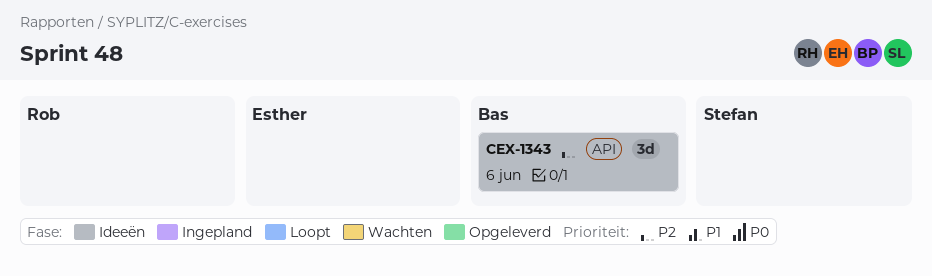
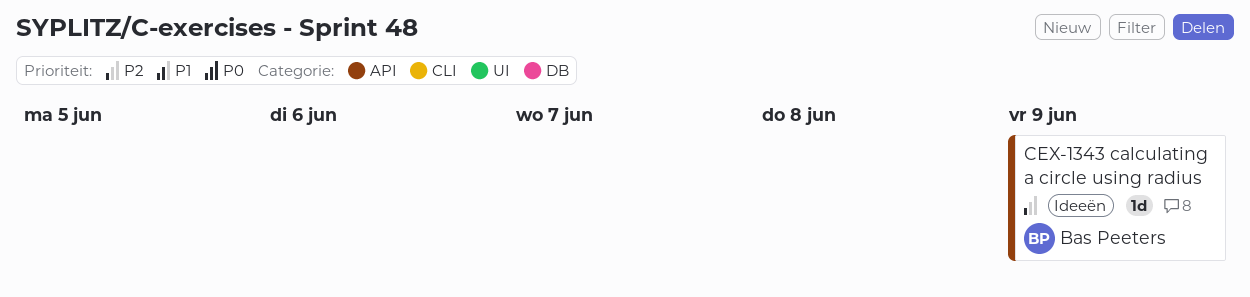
CEX-1343, estimate: 3d -> 1d
CEX-1343, due: Jun 6 -> Jun 9

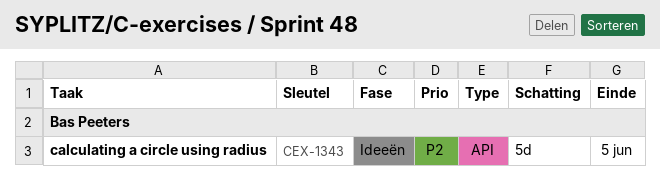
CEX-1343, estimate: 1d -> 5d
CEX-1343, due: Jun 9 -> Jun 5

